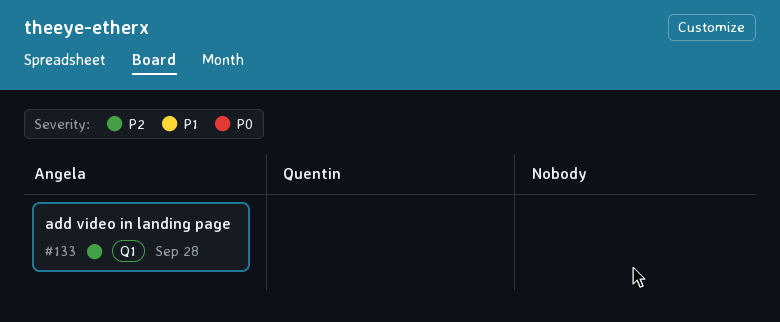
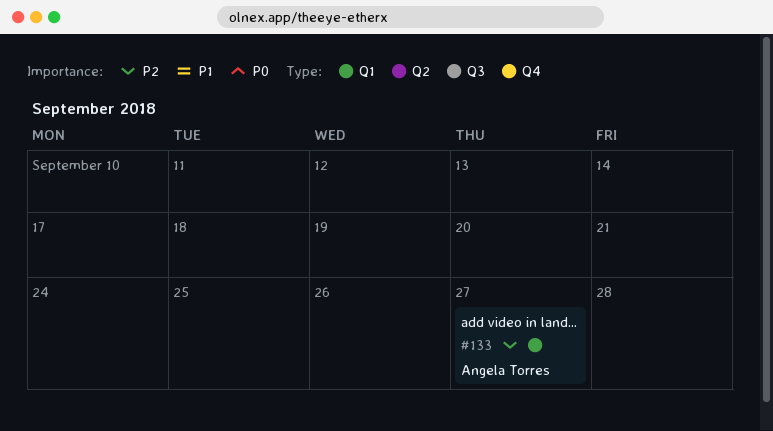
#133, due: Sep 28 -> Sep 27

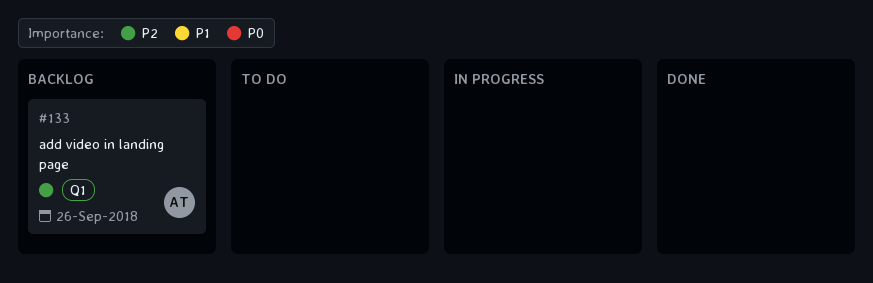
#133, due: Sep 27 -> Sep 26

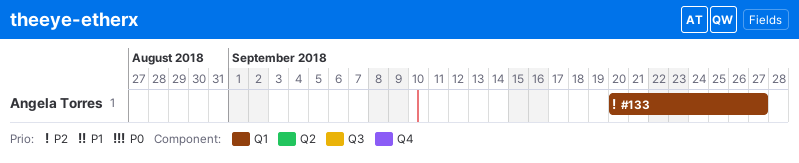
#133, due: Sep 26 -> Sep 27

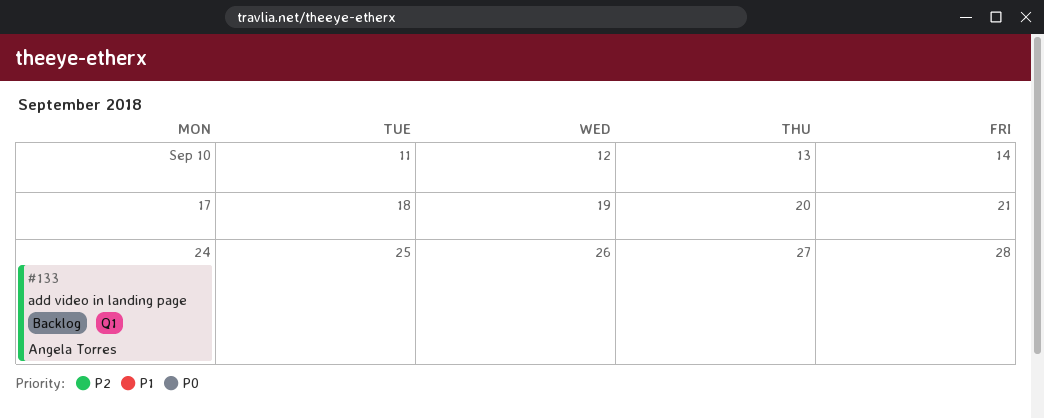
#133, due: Sep 27 -> Sep 24

